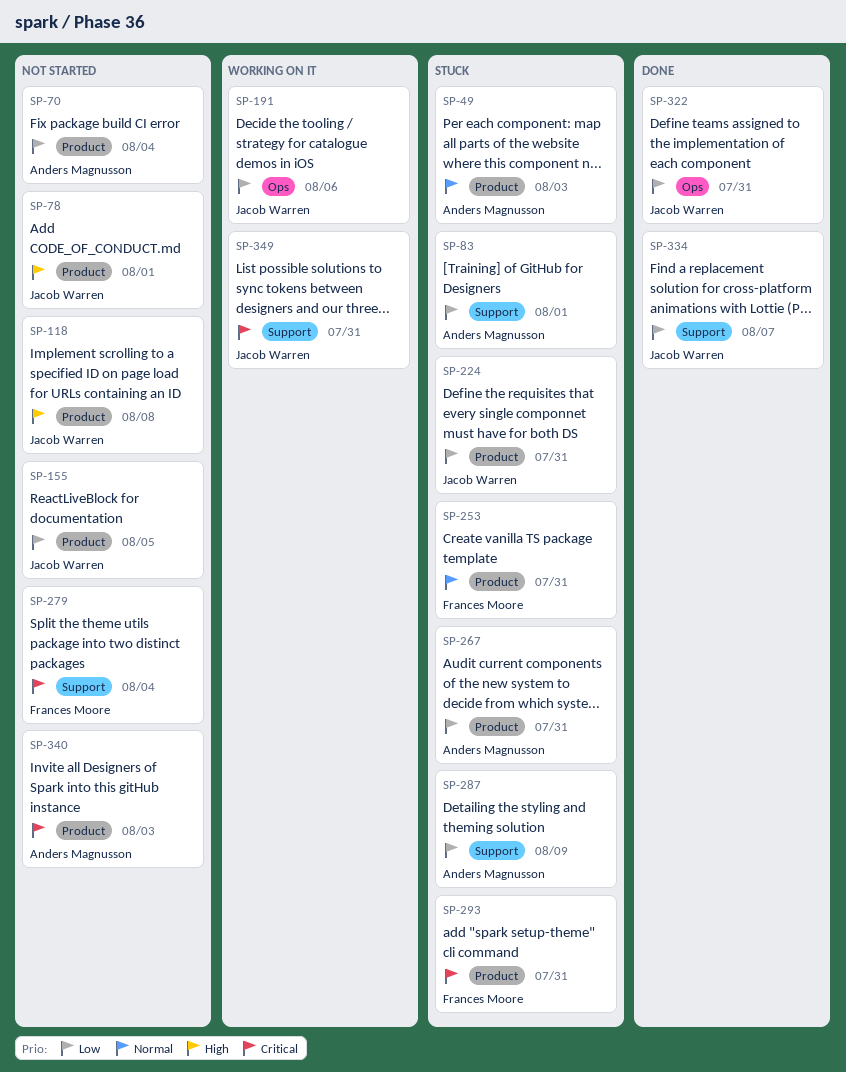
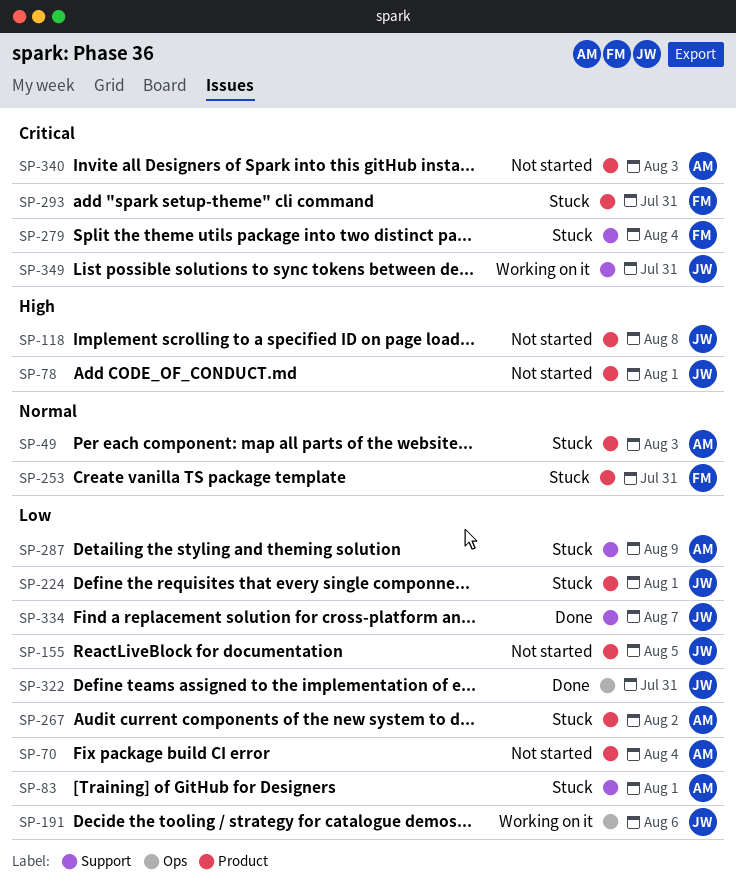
SP-224, due: Jul 31 -> Aug 1
SP-267, due: Jul 31 -> Aug 2
SP-279, status: Not started -> Stuck

